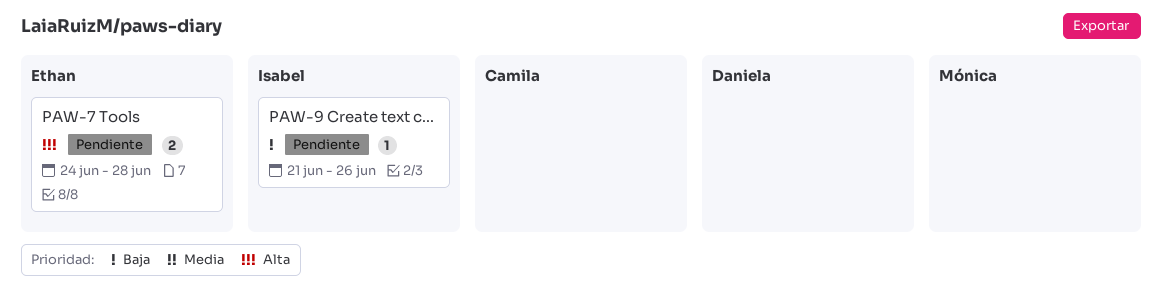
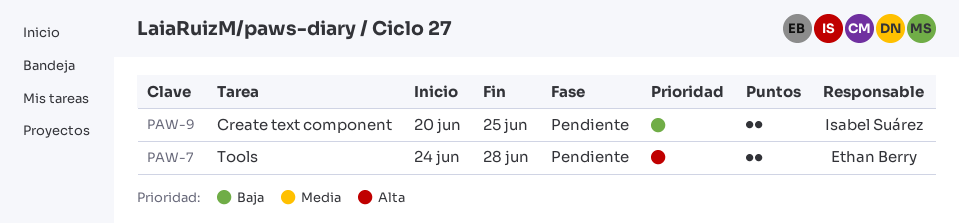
PAW-9, estimate: 1 -> 2
PAW-9, start: Jun 21 -> Jun 20
PAW-9, due: Jun 26 -> Jun 25

